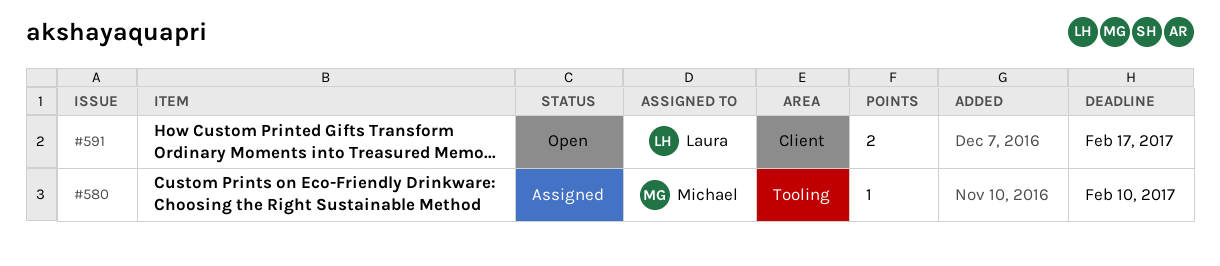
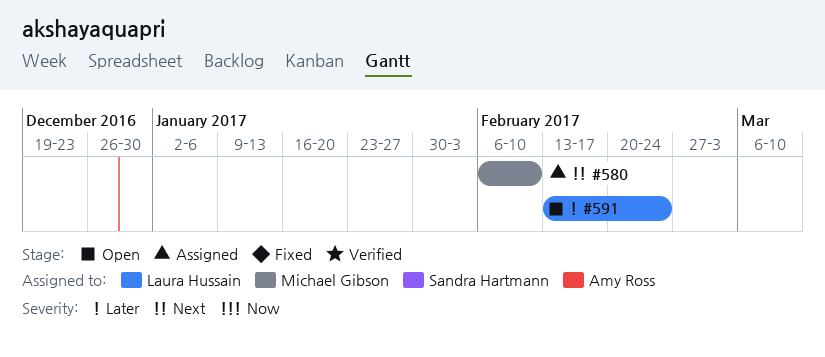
#591, due: Feb 17 -> Feb 24

